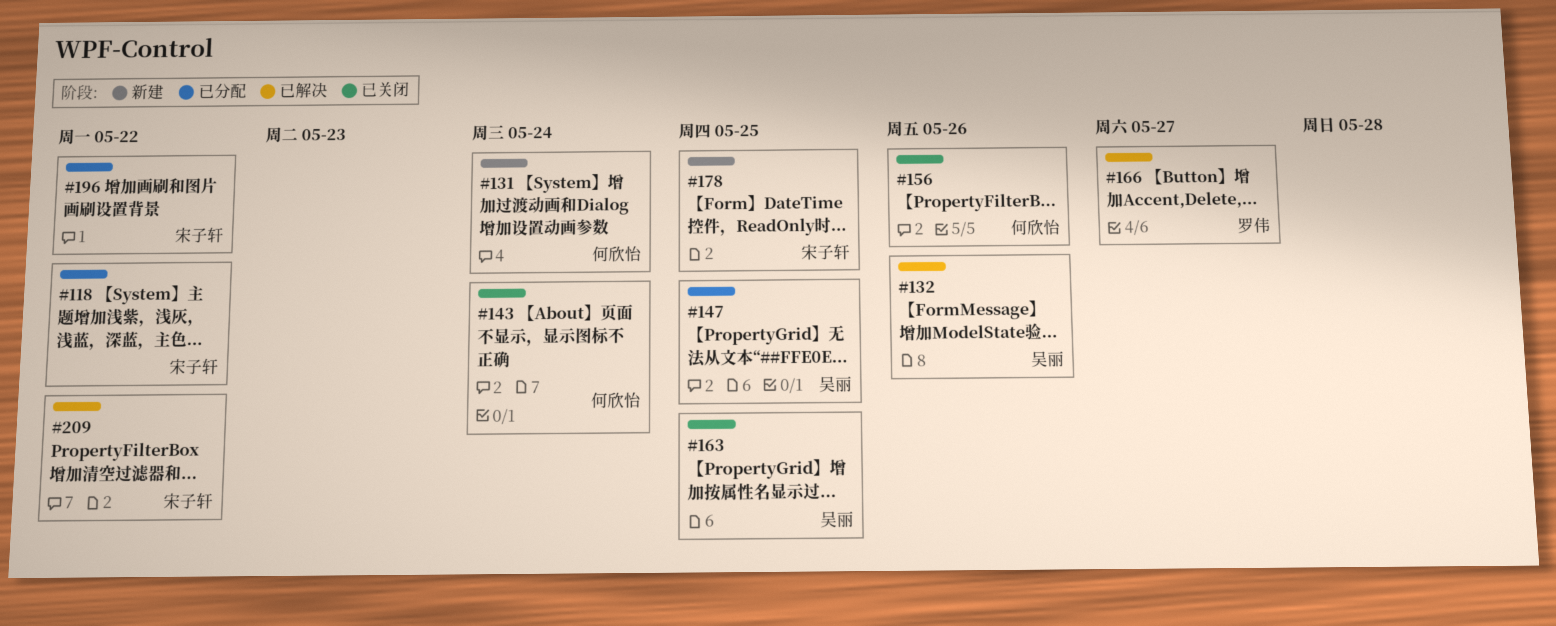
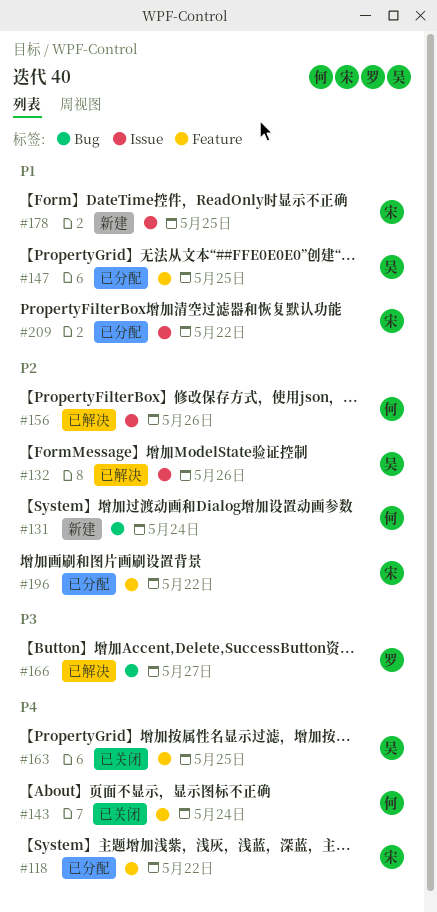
#156, status: 已关闭 -> 已解决
#209, status: 已解决 -> 已分配

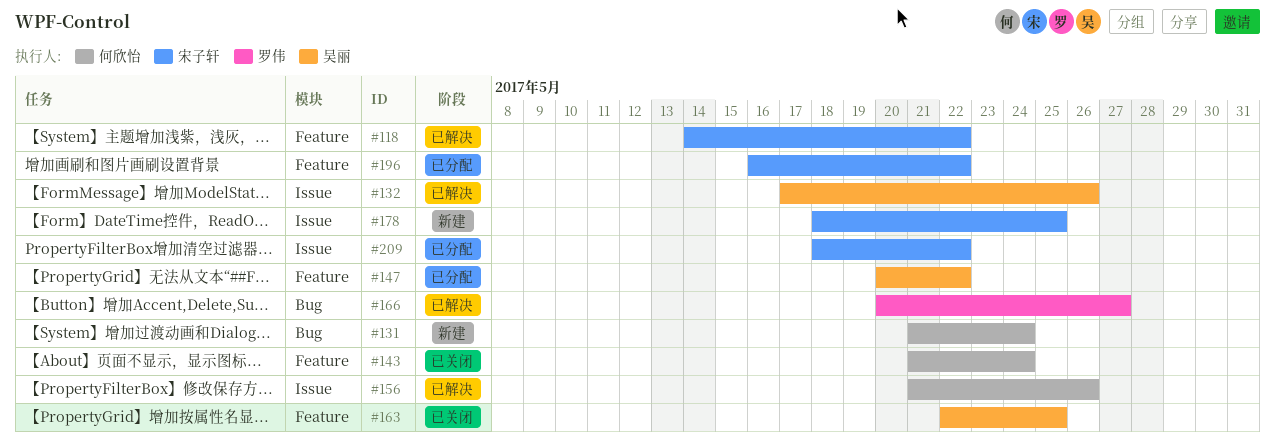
#118, status: 已分配 -> 已解决
#147, due: May 25 -> May 22

